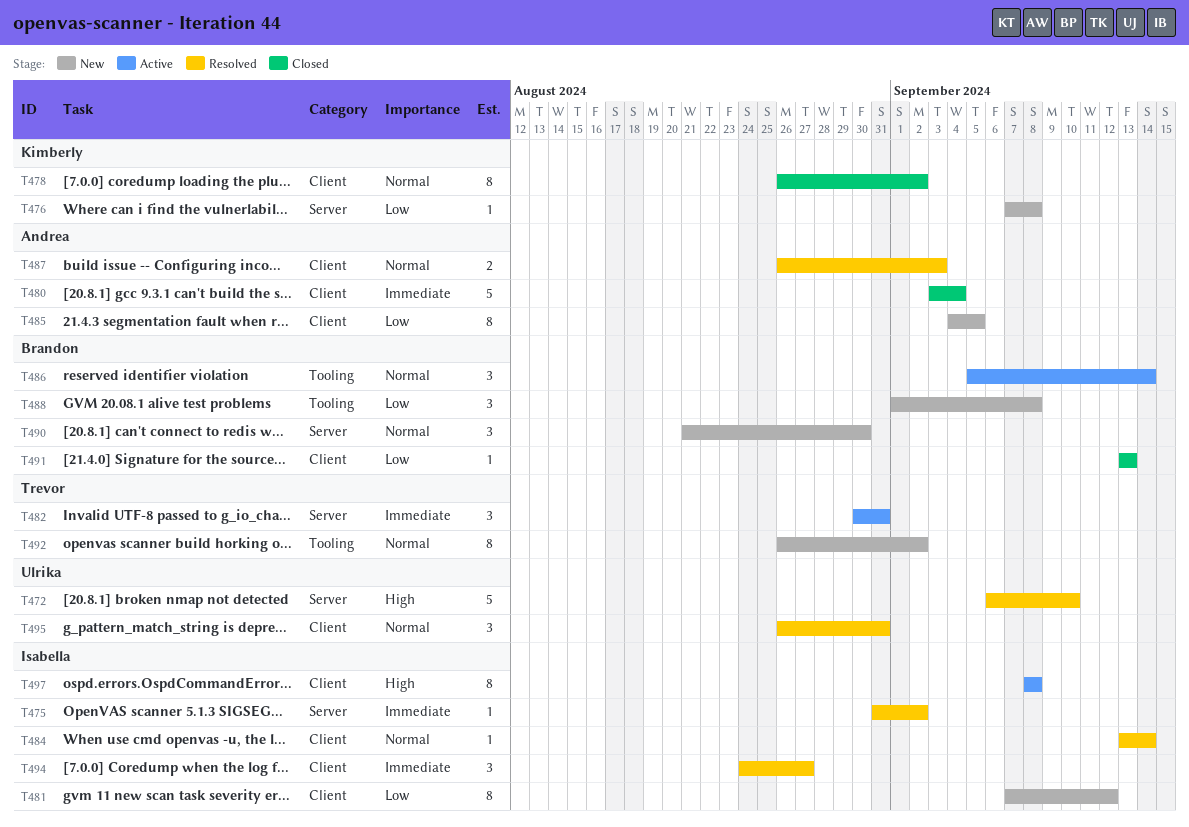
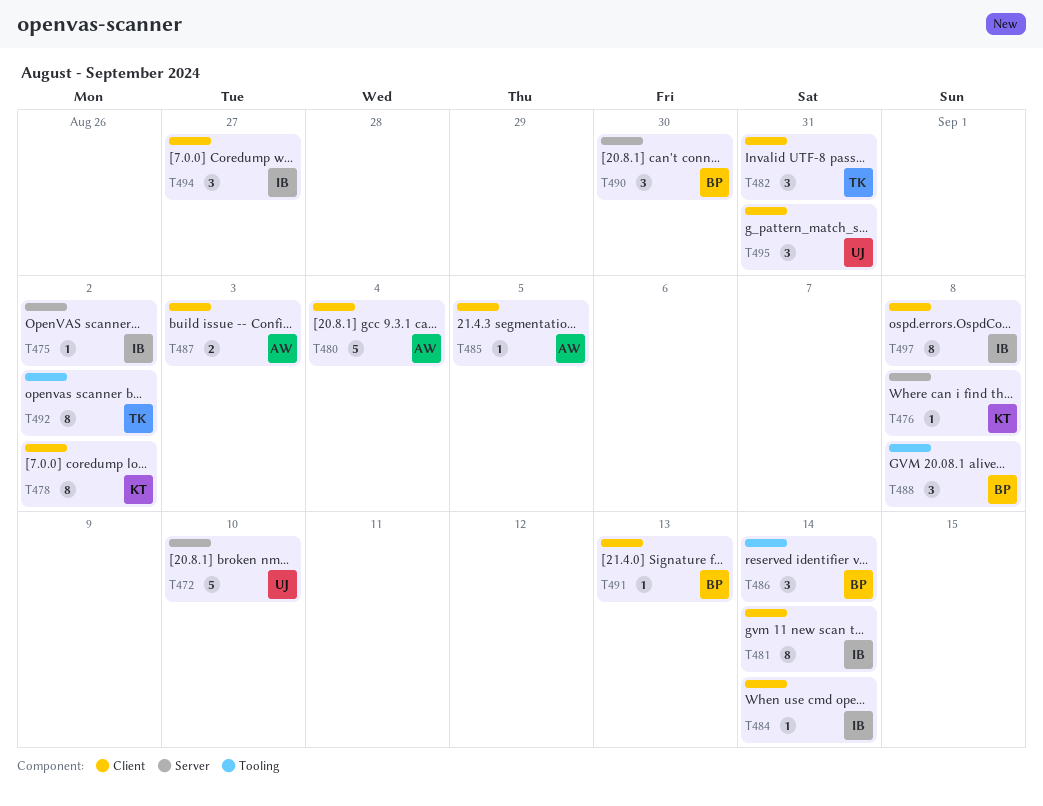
T481, due: Sep 12 -> Sep 14
T482, label: Server -> Client
T485, estimate: 8 -> 1

